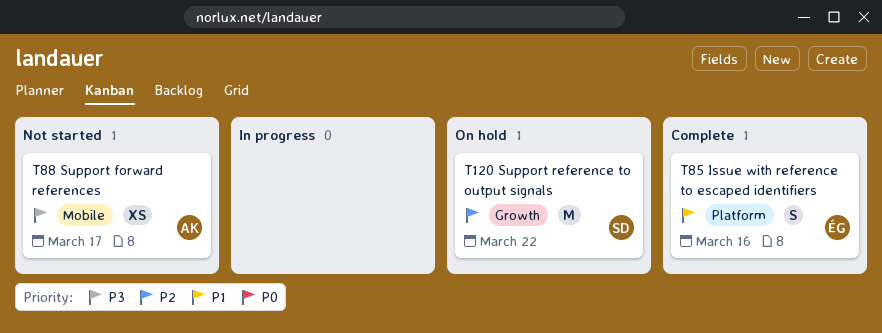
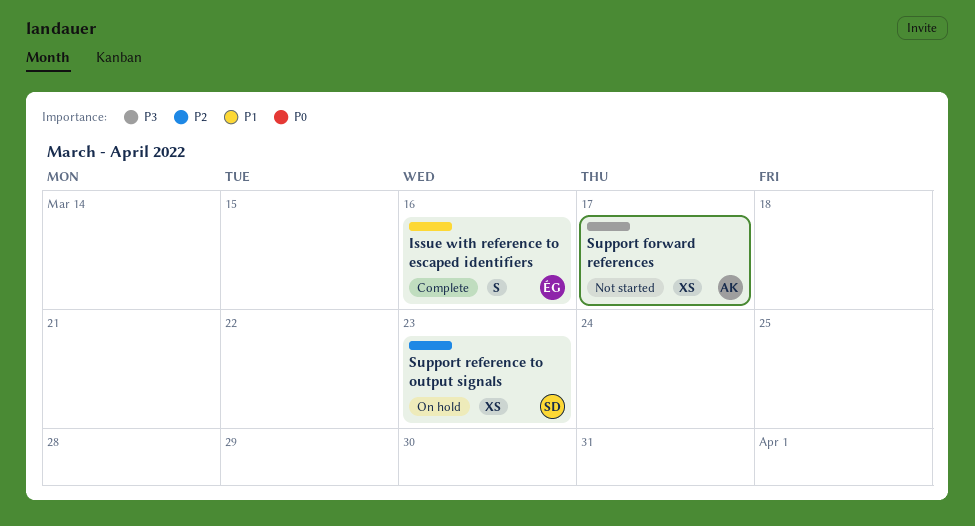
Support reference to output signals, estimate: M -> XS
Support reference to output signals, due: Mar 22 -> Mar 23

